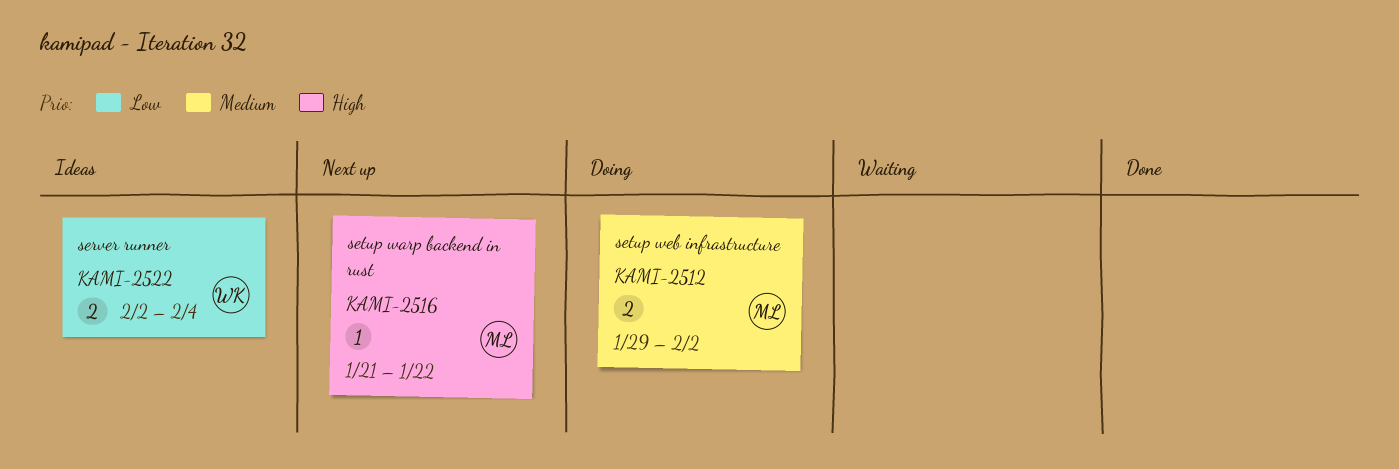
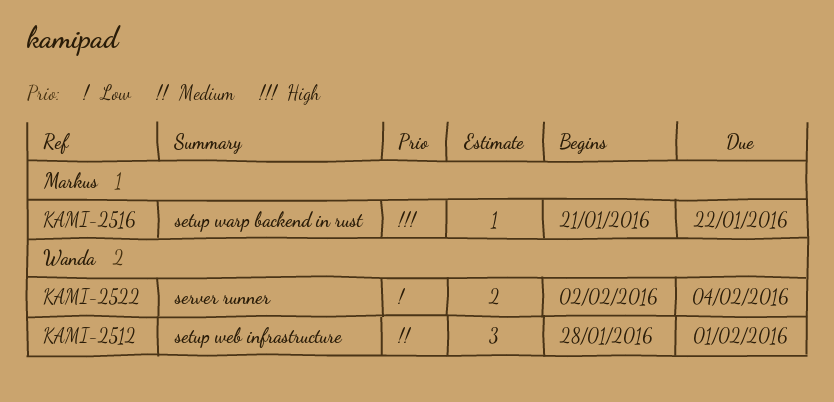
KAMI-2512, owner: Markus -> Wanda
KAMI-2512, estimate: 2 -> 3
KAMI-2512, start: Jan 29 -> Jan 28
KAMI-2512, due: Feb 2 -> Feb 1

